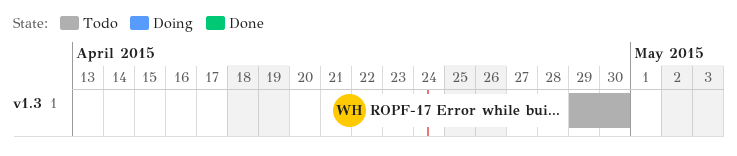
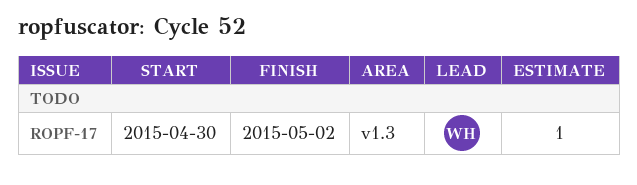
ROPF-17, start: Apr 29 -> Apr 30
ROPF-17, due: Apr 30 -> May 2

